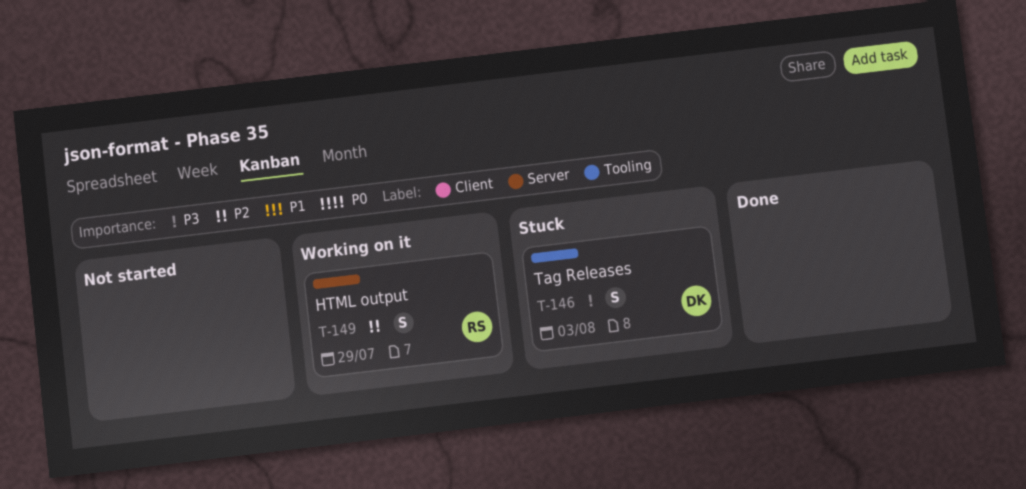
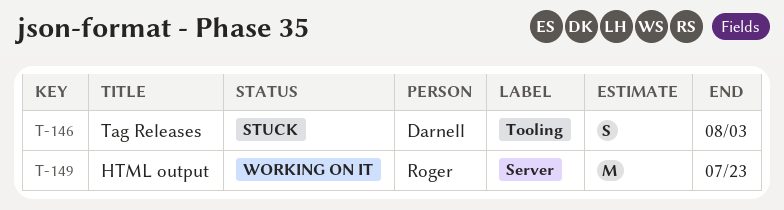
T-149, estimate: S -> M
T-149, due: Jul 29 -> Jul 23

